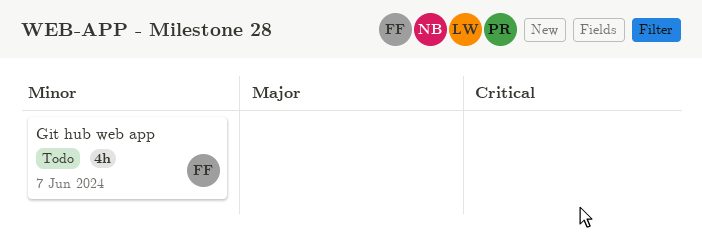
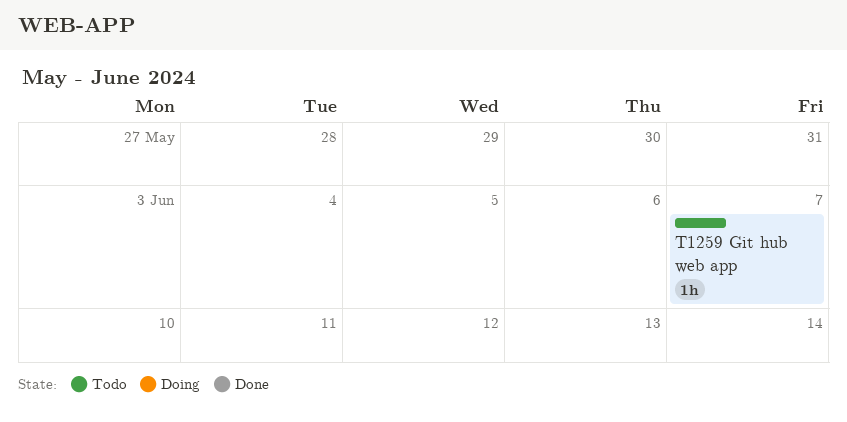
Git hub web app, estimate: 4h -> 1h

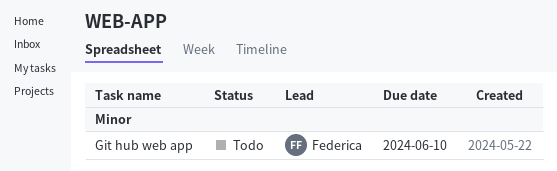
Git hub web app, due: Jun 7 -> Jun 10

